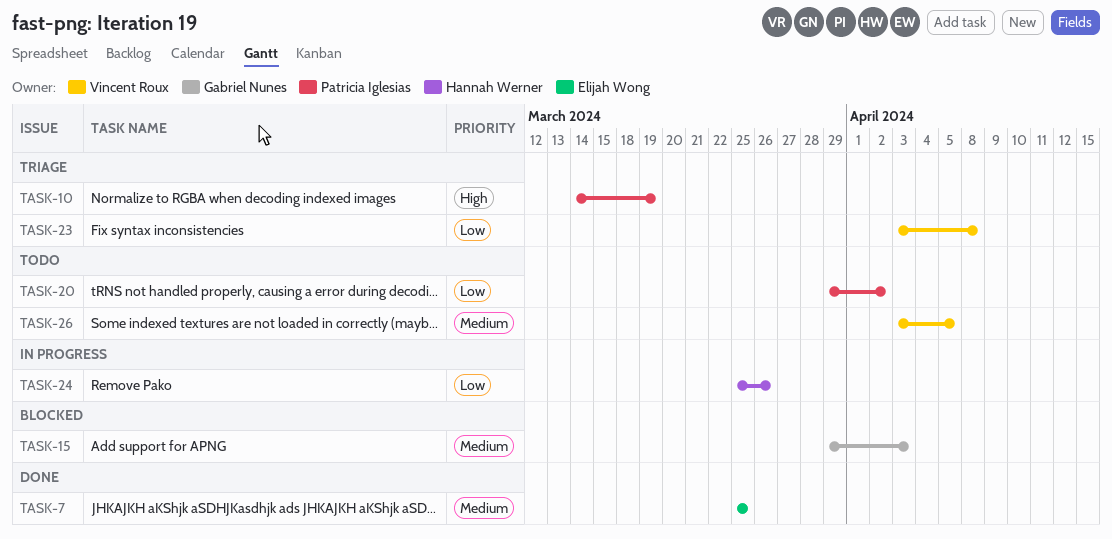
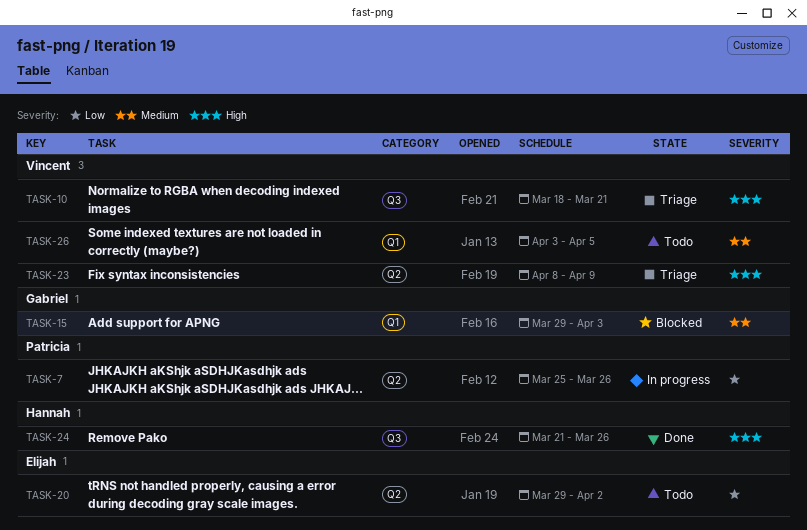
TASK-7, status: Done -> In progress
TASK-7, owner: Elijah Wong -> Patricia Iglesias
TASK-7, priority: Medium -> Low
TASK-7, due: Mar 25 -> Mar 26
TASK-10, owner: Patricia Iglesias -> Vincent Roux
TASK-10, start: Mar 14 -> Mar 18
TASK-10, due: Mar 19 -> Mar 21
TASK-20, owner: Patricia Iglesias -> Elijah Wong
TASK-23, priority: Low -> High
TASK-23, start: Apr 3 -> Apr 8
TASK-23, due: Apr 8 -> Apr 9
TASK-24, status: In progress -> Done
TASK-24, priority: Low -> High
TASK-24, start: Mar 25 -> Mar 21

